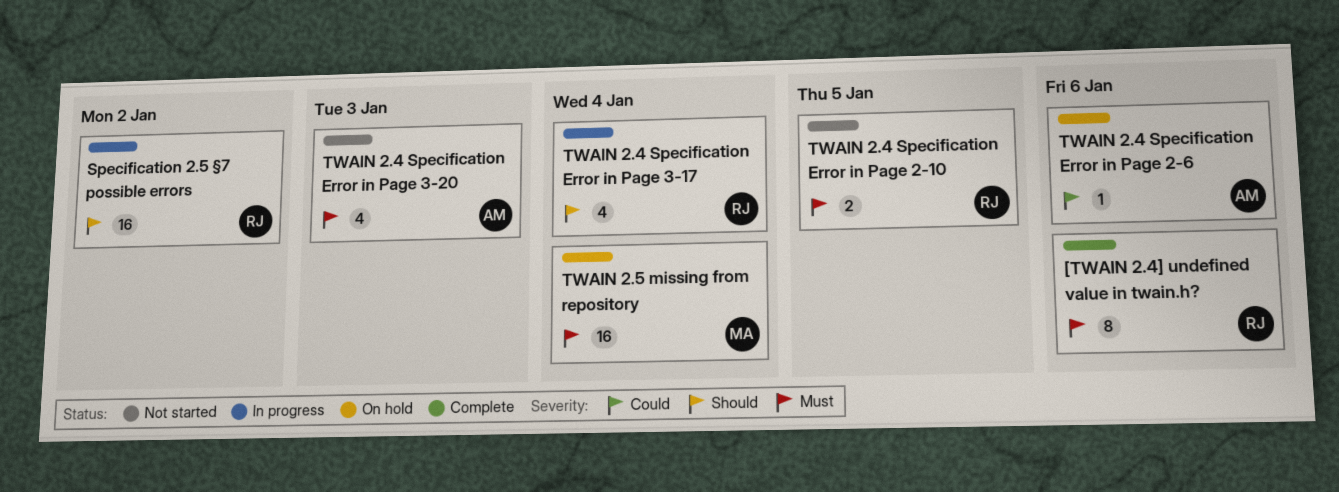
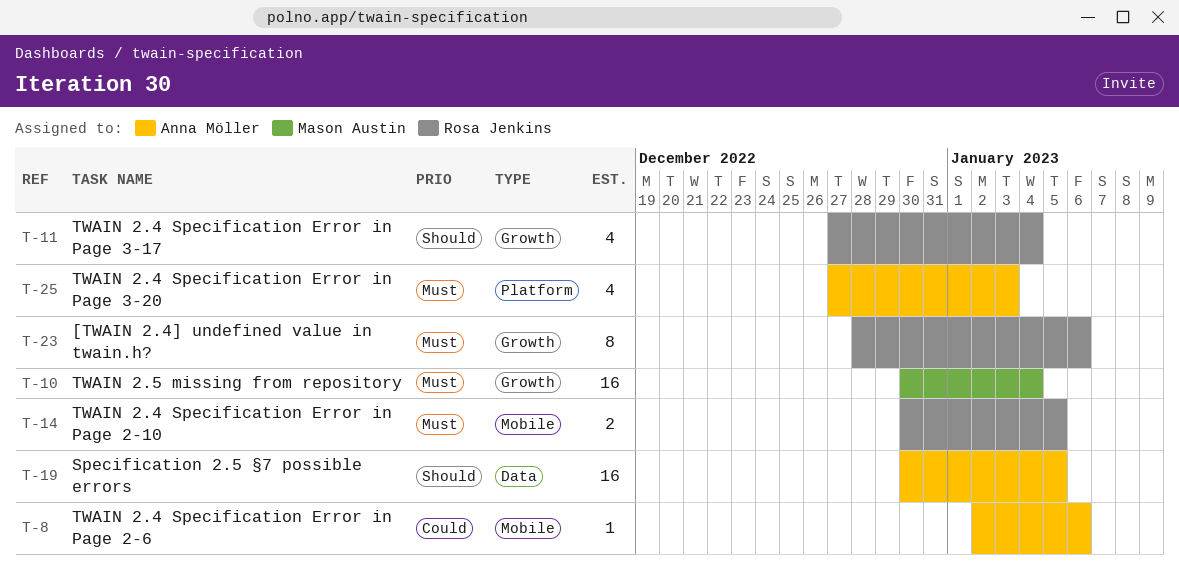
Specification 2.5 §7 possible errors, owner: Rosa Jenkins -> Anna Möller
Specification 2.5 §7 possible errors, due: Jan 2 -> Jan 5

